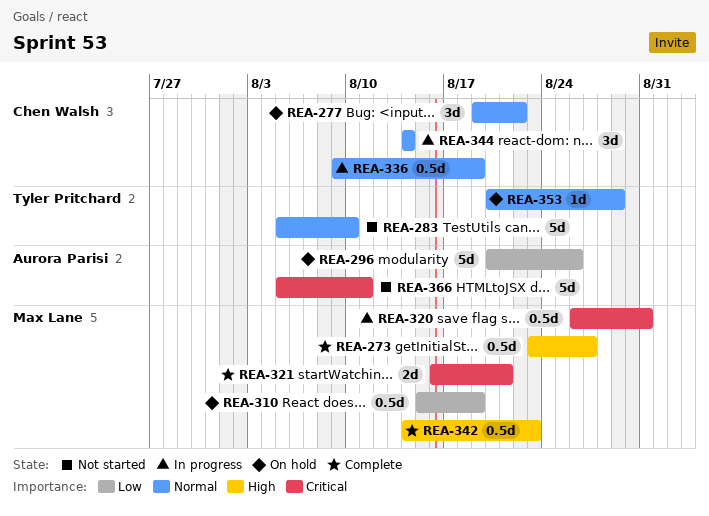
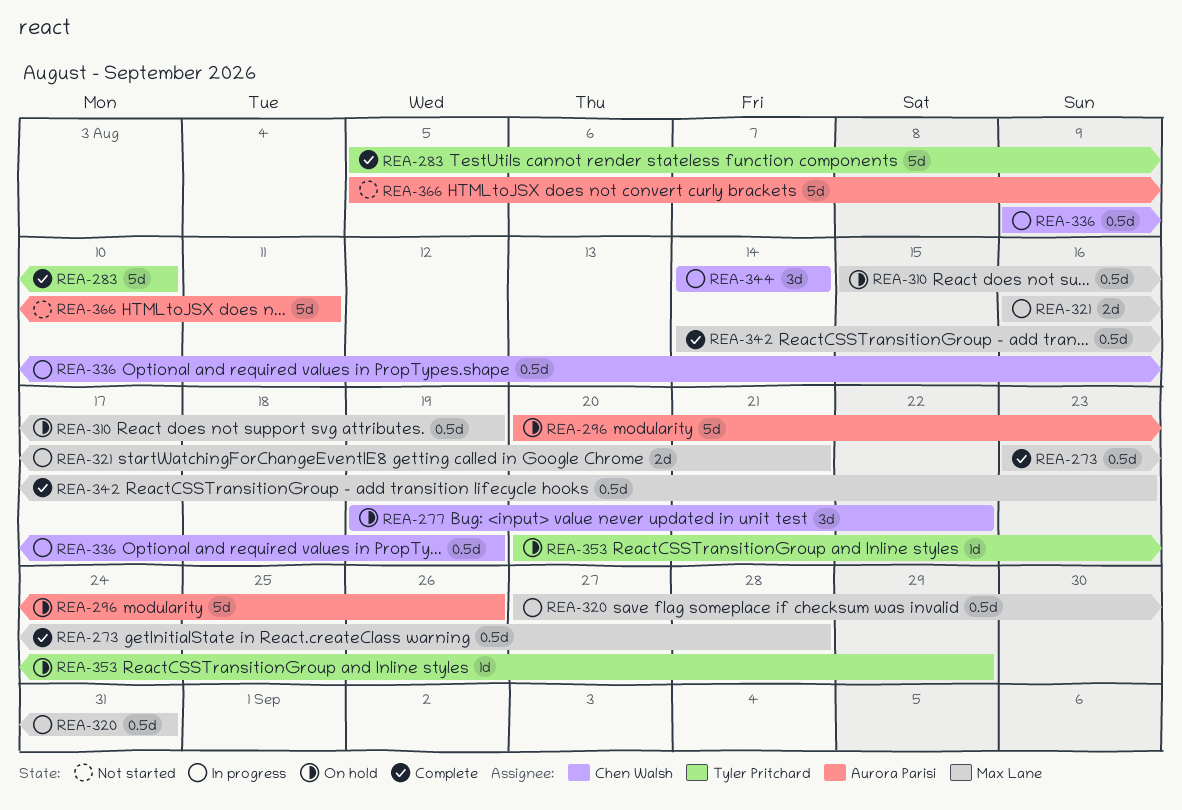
REA-273, due: Aug 27 -> Aug 28
REA-283, status: Not started -> Complete
REA-320, start: Aug 26 -> Aug 27
REA-321, status: Complete -> In progress

